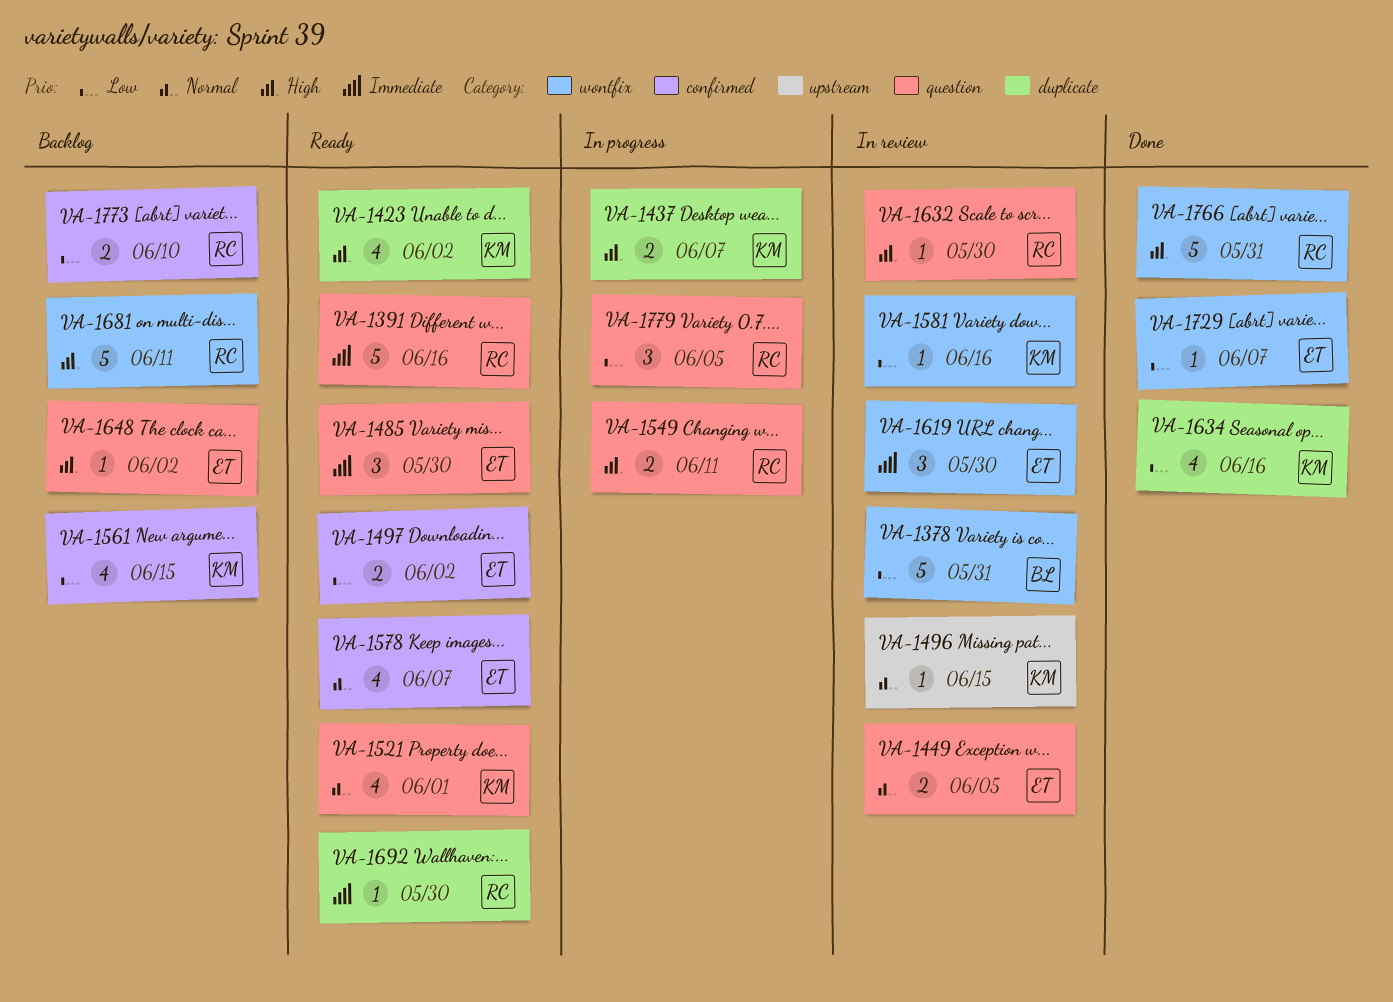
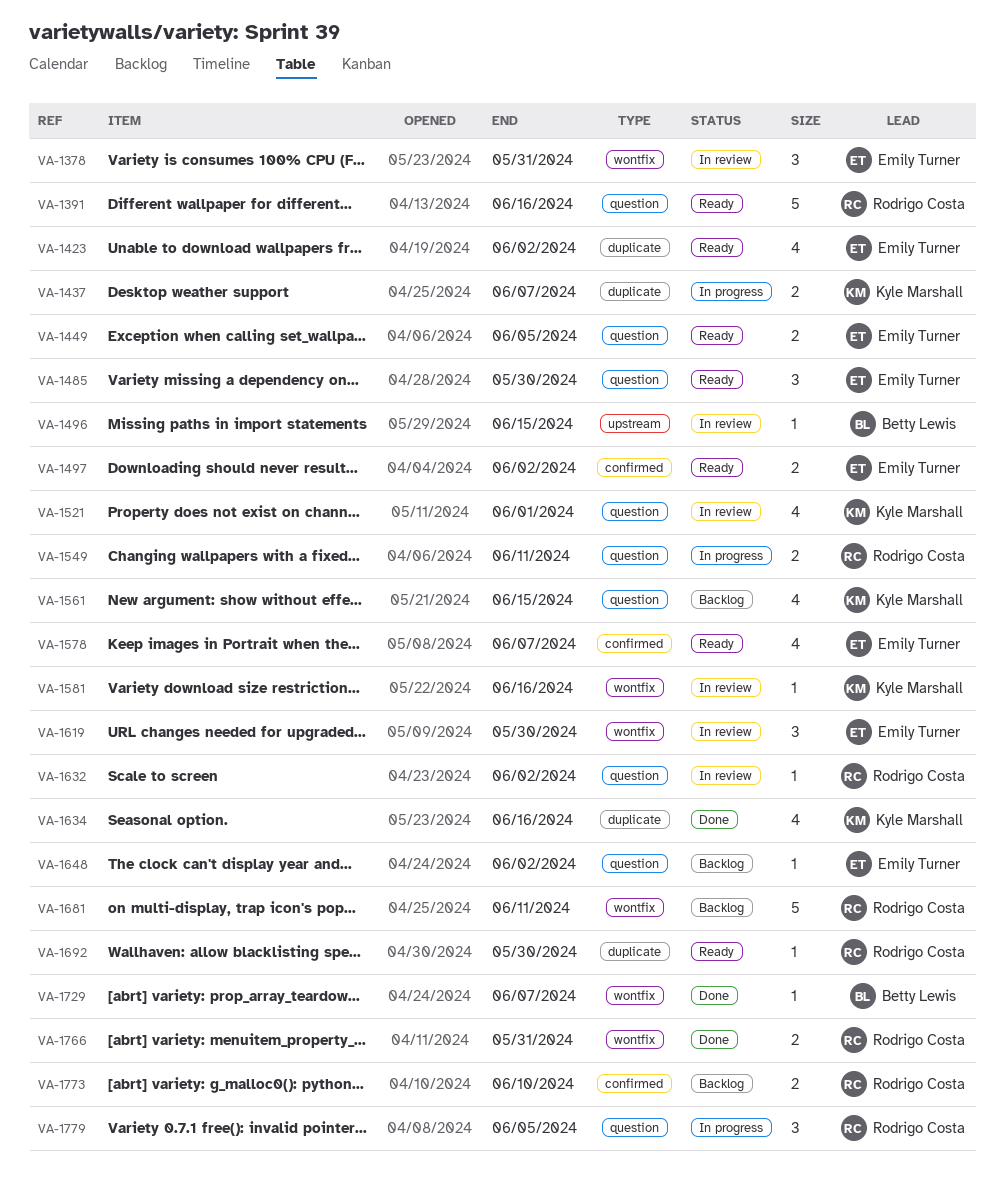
VA-1378, owner: Betty Lewis -> Emily Turner
VA-1378, estimate: 5 -> 3
VA-1423, owner: Kyle Marshall -> Emily Turner
VA-1449, status: In review -> Ready
VA-1496, owner: Kyle Marshall -> Betty Lewis
VA-1521, status: Ready -> In review
VA-1561, label: confirmed -> question
VA-1632, due: May 30 -> Jun 2
VA-1729, owner: Emily Turner -> Betty Lewis
VA-1766, estimate: 5 -> 2

